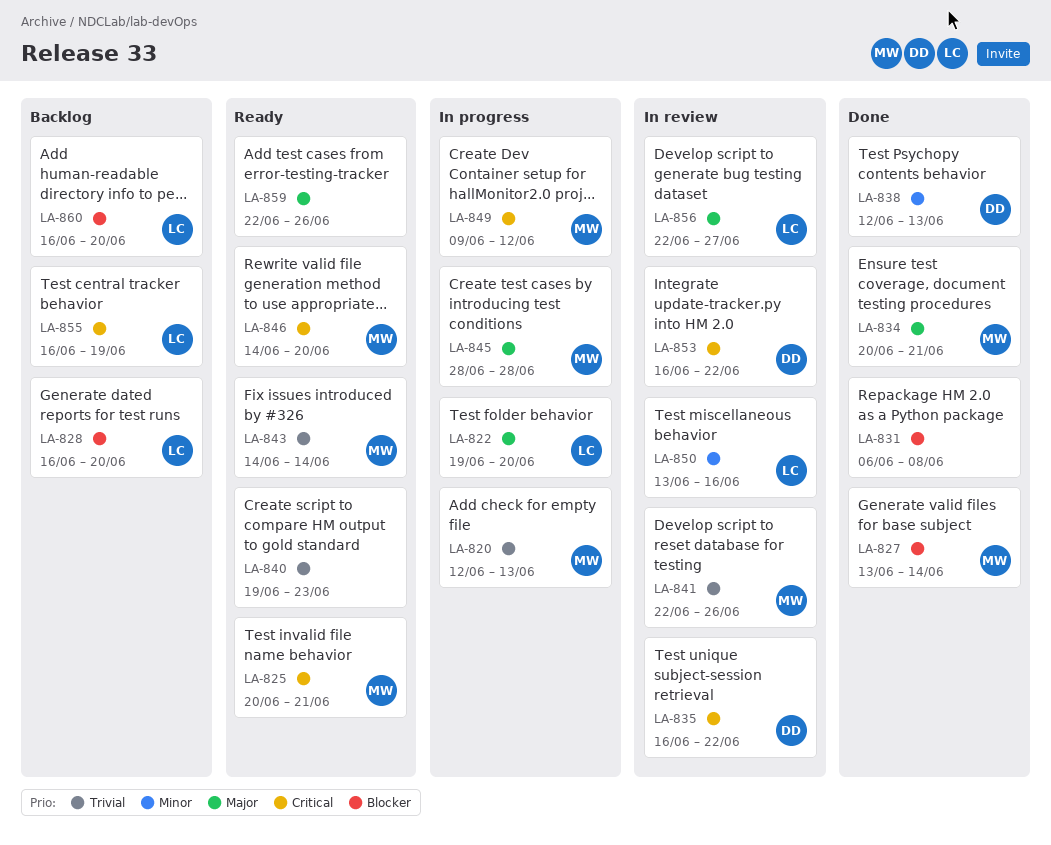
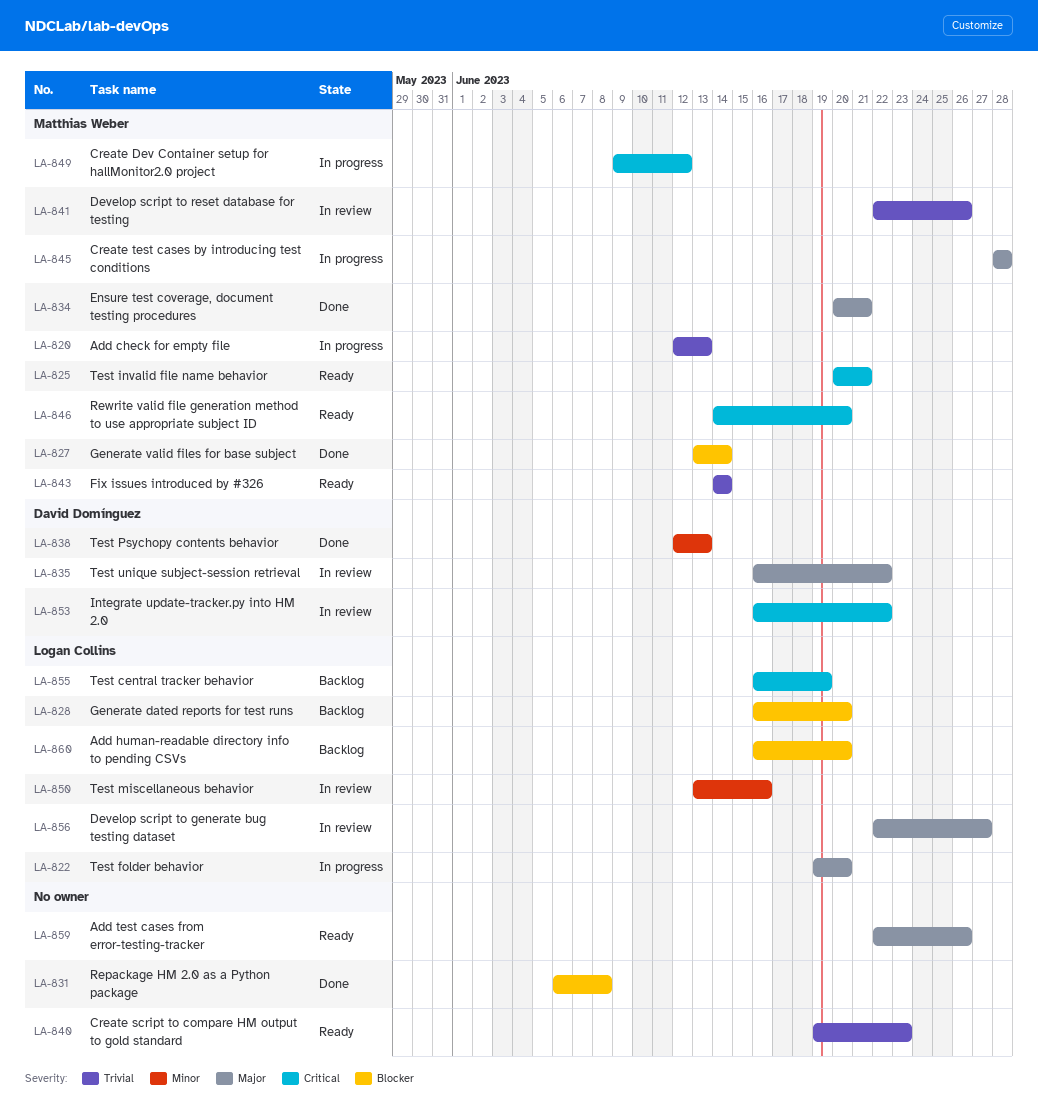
LA-835, priority: Critical -> Major

